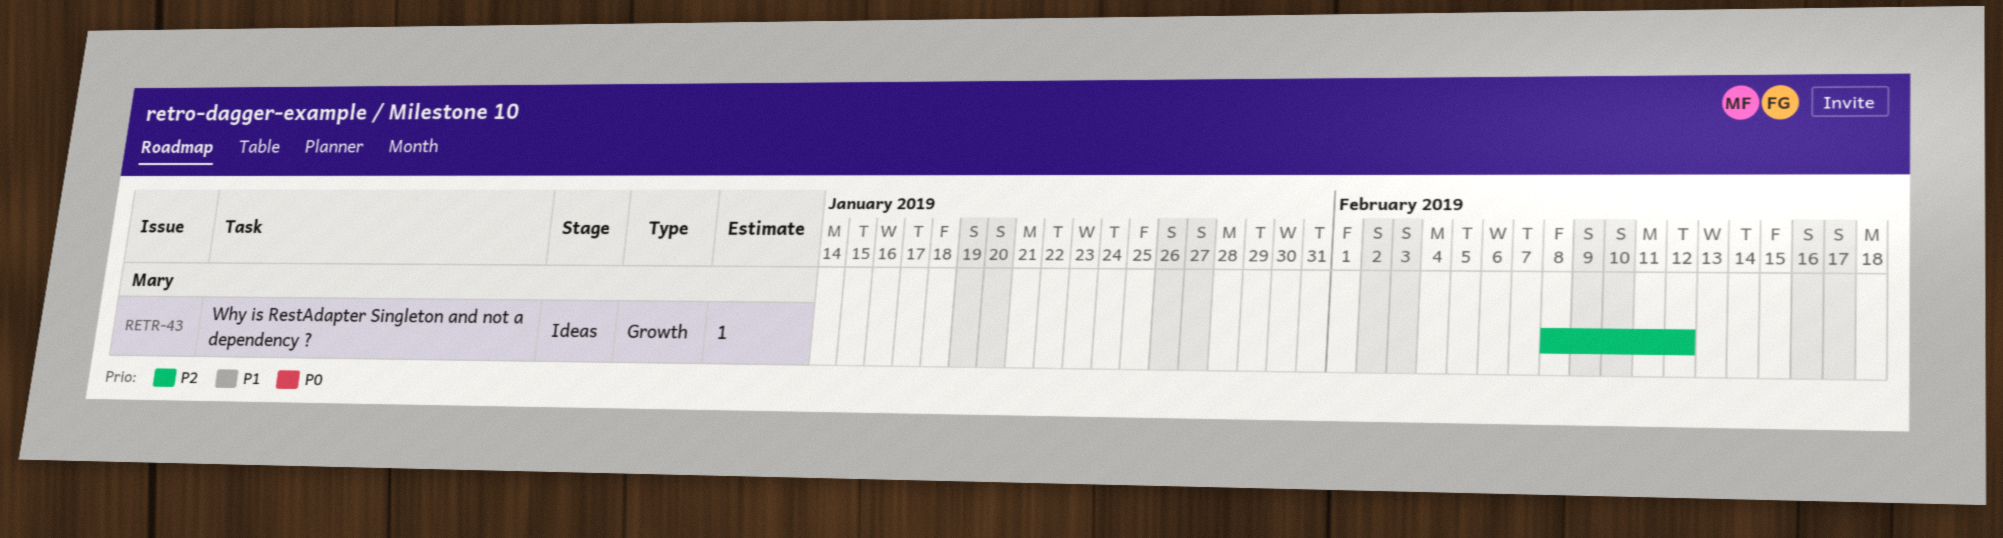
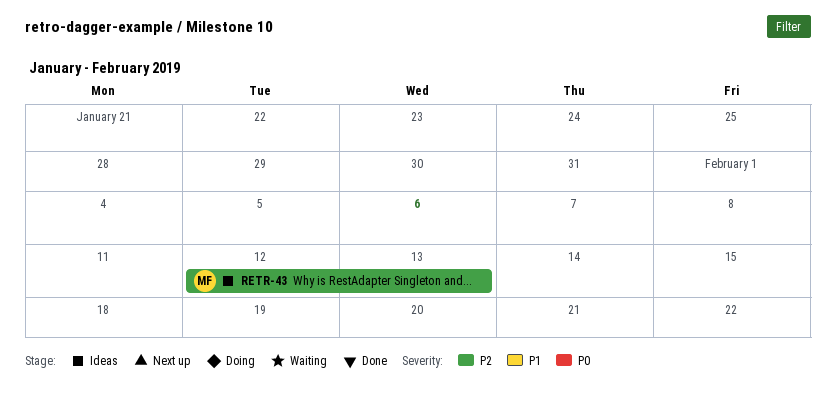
RETR-43, start: Feb 8 -> Feb 12
RETR-43, due: Feb 12 -> Feb 13

